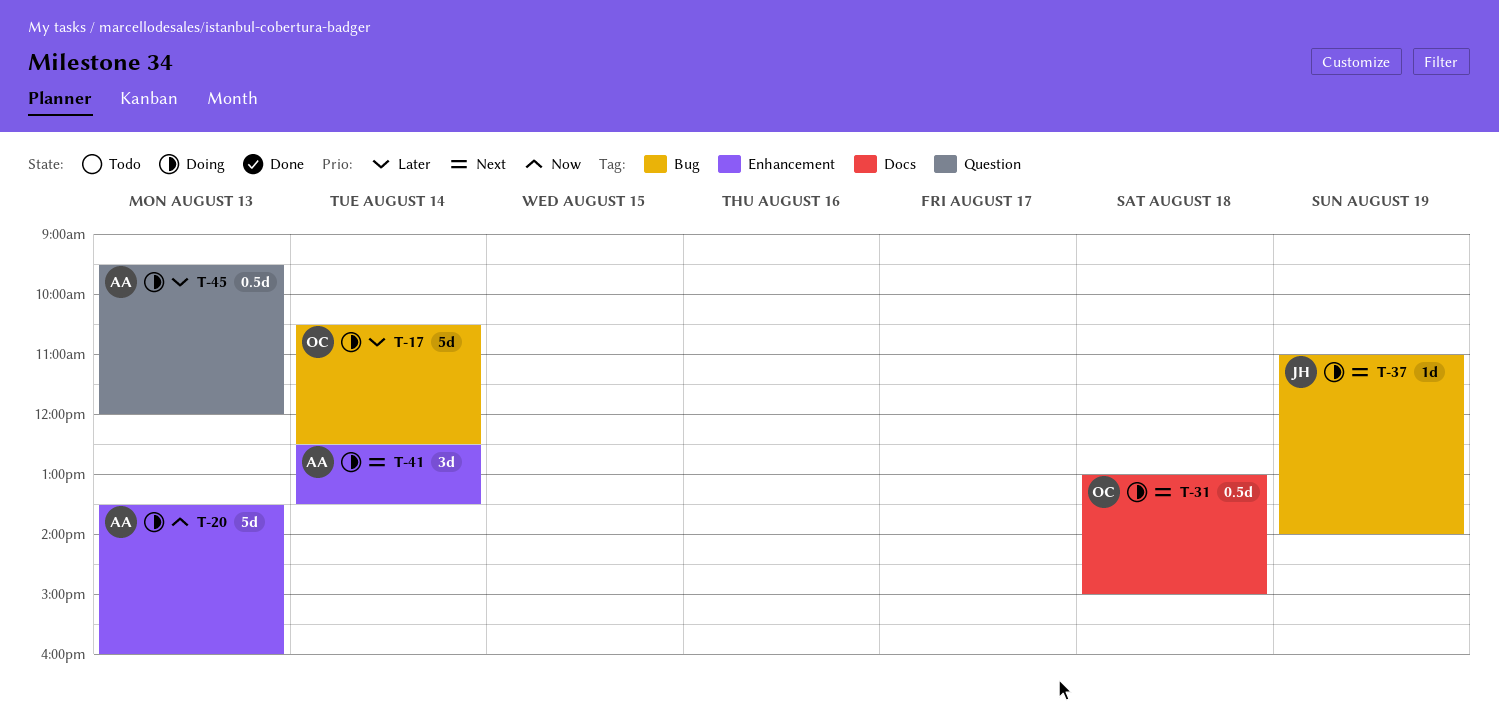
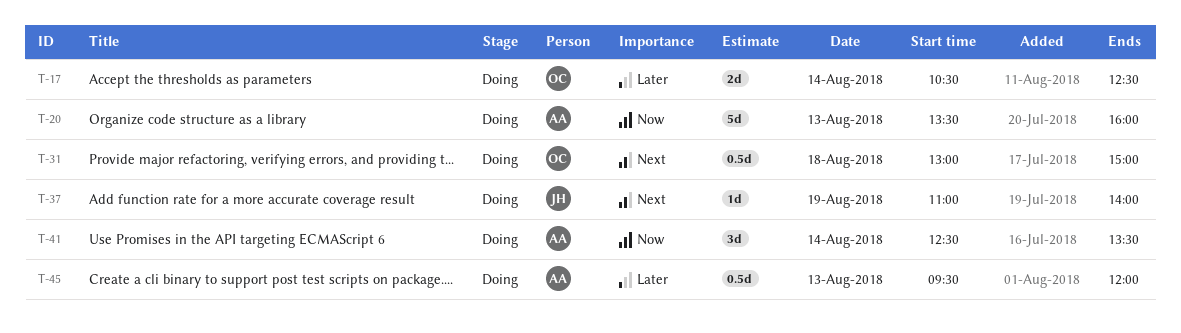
T-17, estimate: 5d -> 2d
T-41, priority: Next -> Now

